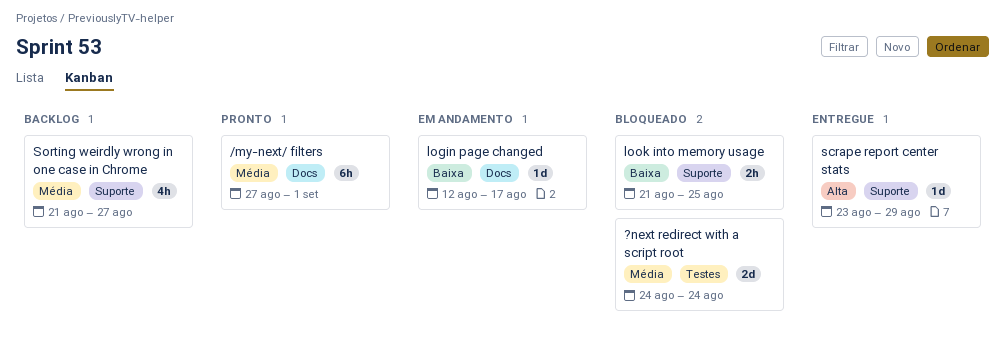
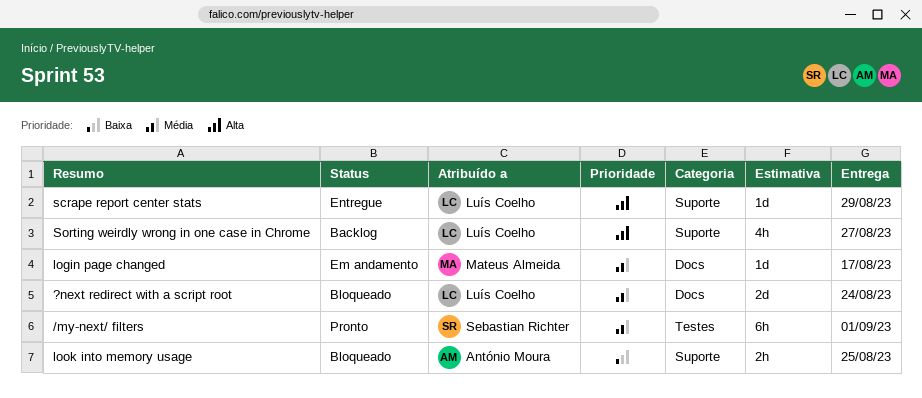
/my-next/ filters, label: Docs -> Testes
?next redirect with a script root, label: Testes -> Docs
login page changed, priority: Baixa -> Média
Sorting weirdly wrong in one case in Chrome, priority: Média -> Alta

